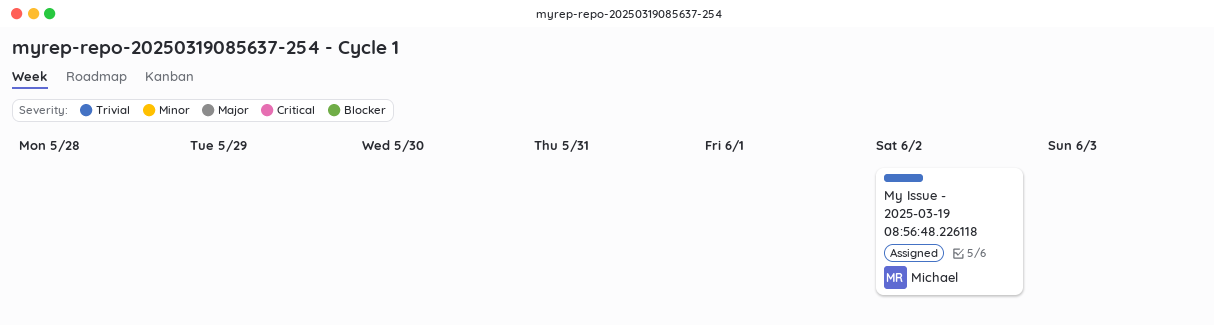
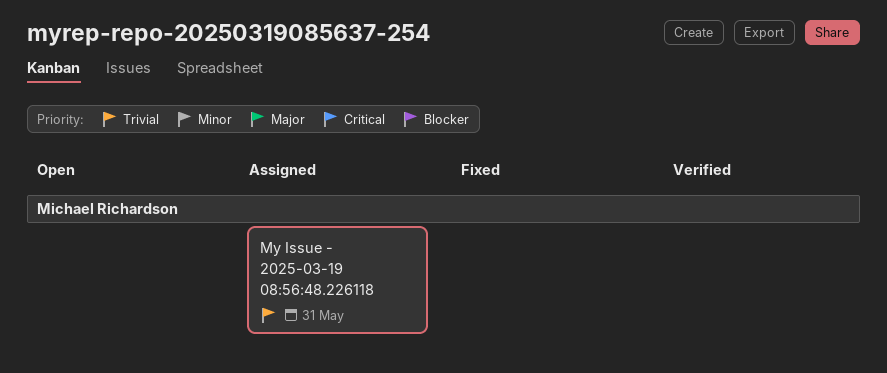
My Issue - 2025-03-19 08:56:48.226118, due: Jun 2 -> May 31

